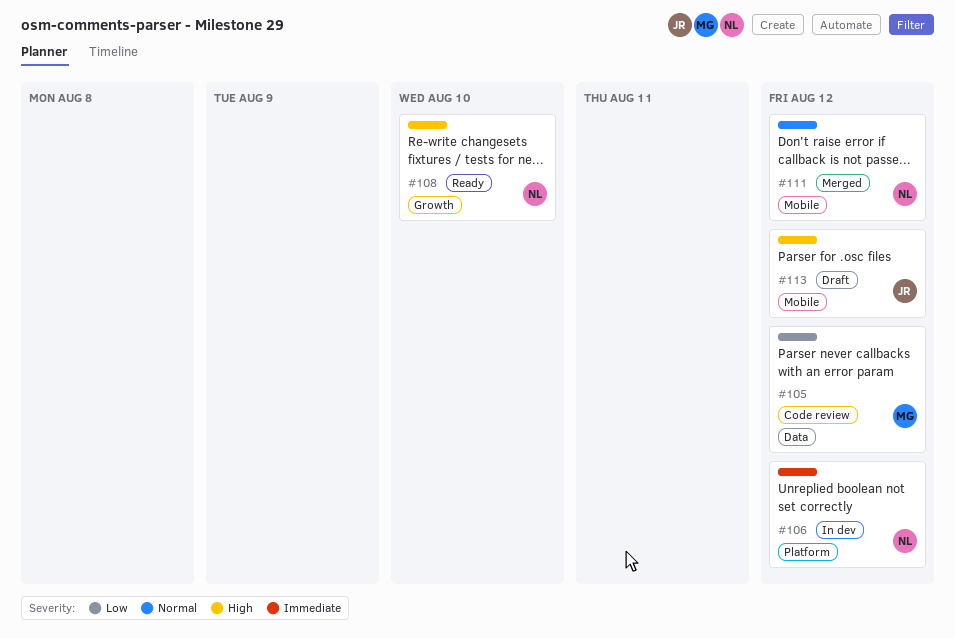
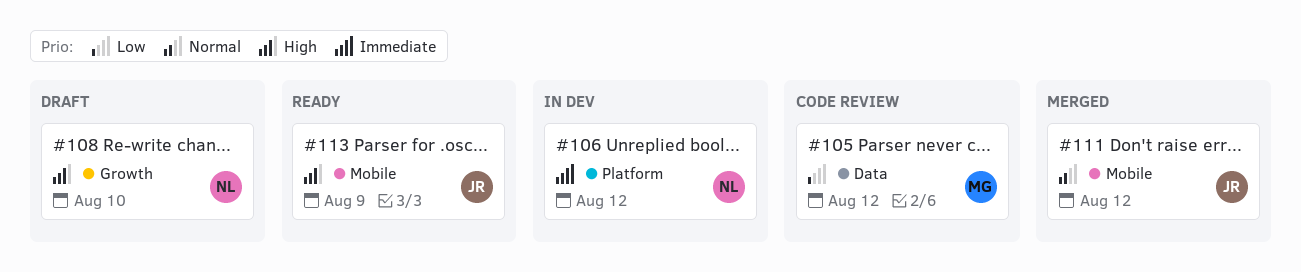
#108, status: Ready -> Draft
#111, owner: NL -> JR
#113, status: Draft -> Ready
#113, due: Aug 12 -> Aug 9

